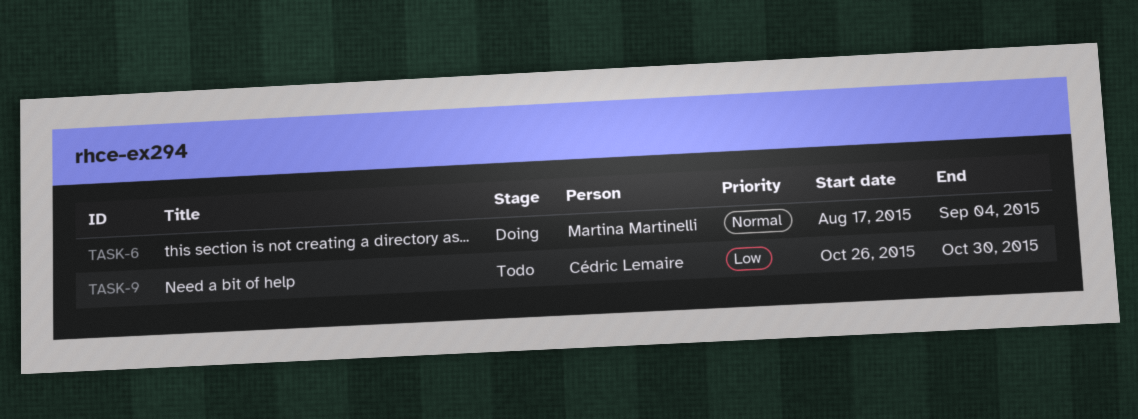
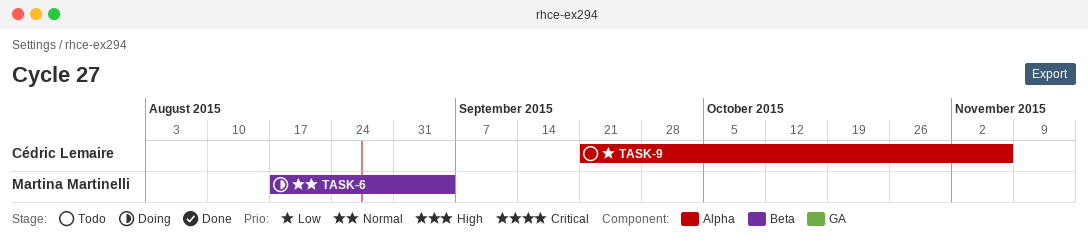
TASK-9, start: Oct 26 -> Sep 21
TASK-9, due: Oct 30 -> Nov 6

